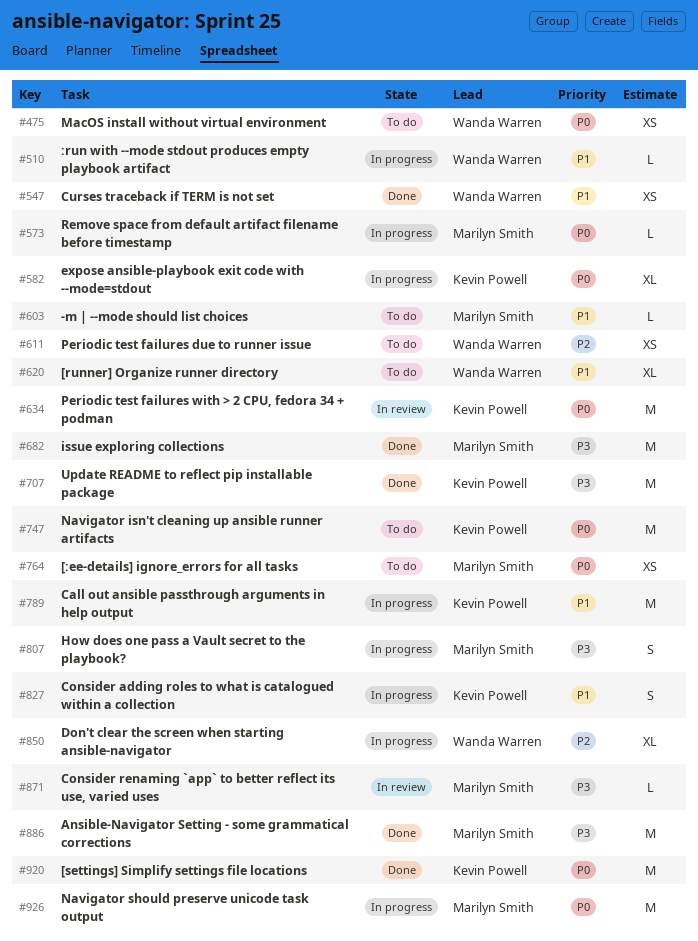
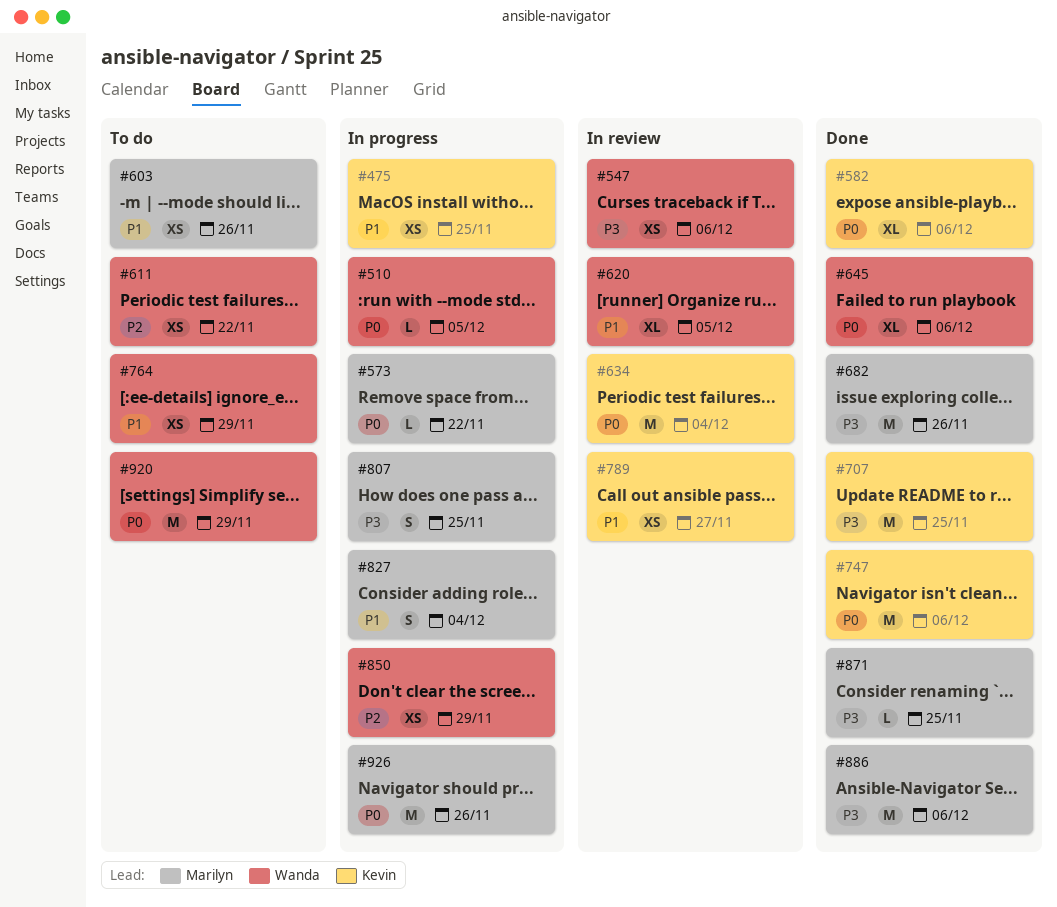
#475, status: To do -> In progress
#475, owner: Wanda Warren -> Kevin Powell
#475, priority: P0 -> P1
#510, priority: P1 -> P0
#547, status: Done -> In review
#547, priority: P1 -> P3
#582, status: In progress -> Done
#603, estimate: L -> XS
#620, status: To do -> In review
#645: none -> present
#747, status: To do -> Done
#764, owner: Marilyn Smith -> Wanda Warren
#764, priority: P0 -> P1
#789, status: In progress -> In review
#789, estimate: M -> XS
#827, owner: Kevin Powell -> Marilyn Smith
#850, estimate: XL -> XS
#871, status: In review -> Done
#920, status: Done -> To do
#920, owner: Kevin Powell -> Wanda Warren

